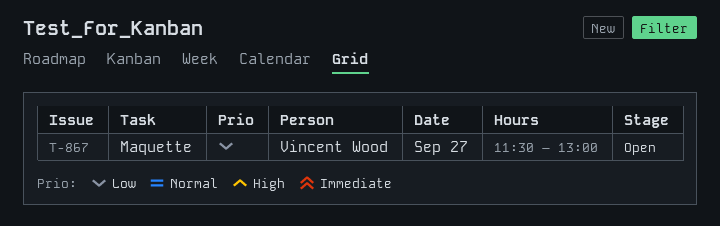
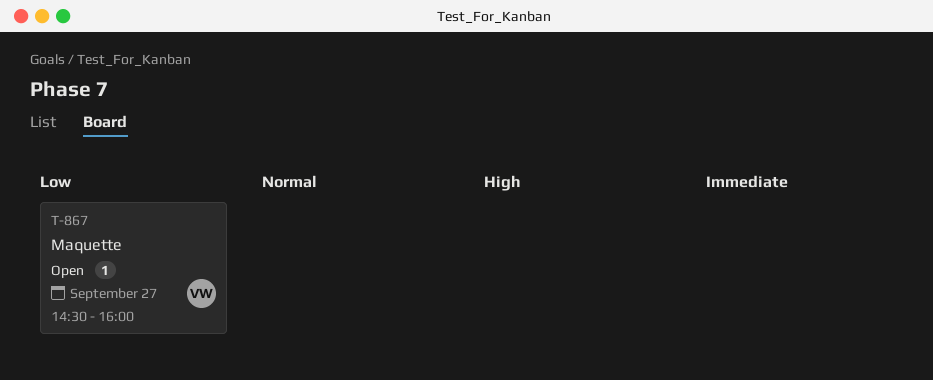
T-867, begins: 11:30 -> 14:30
T-867, ends: 13:00 -> 16:00

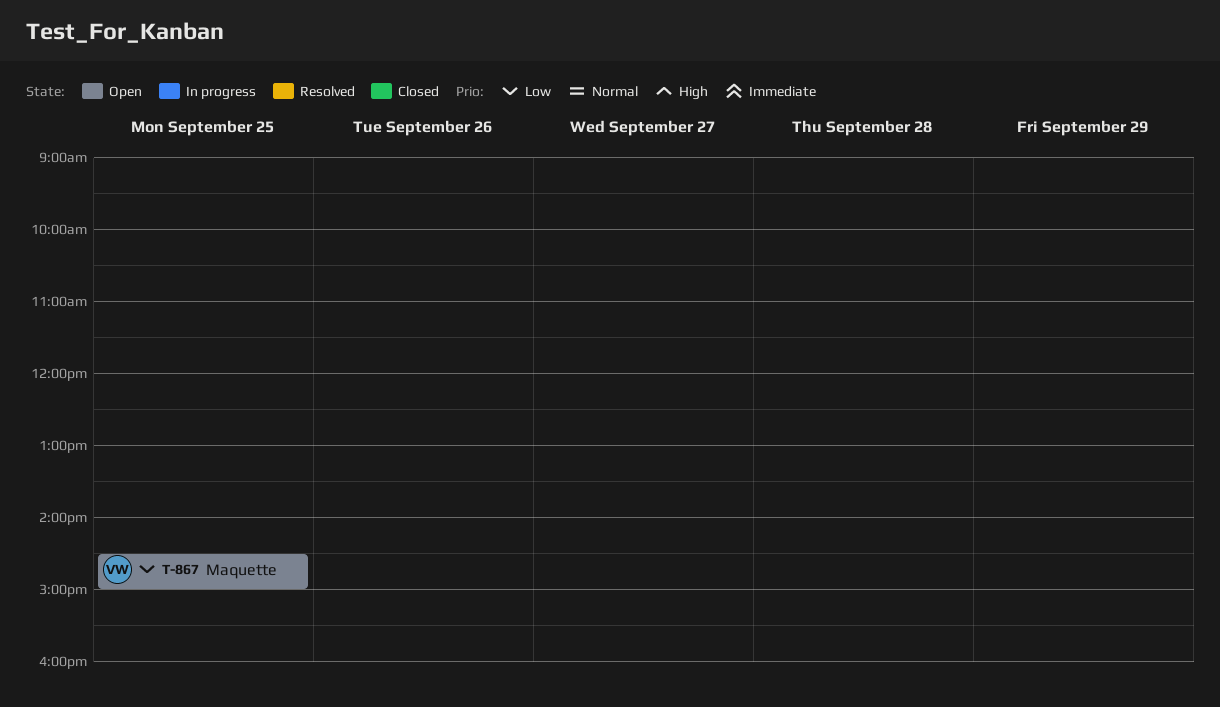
T-867, day: Sep 27 -> Sep 25
T-867, ends: 16:00 -> 15:00

